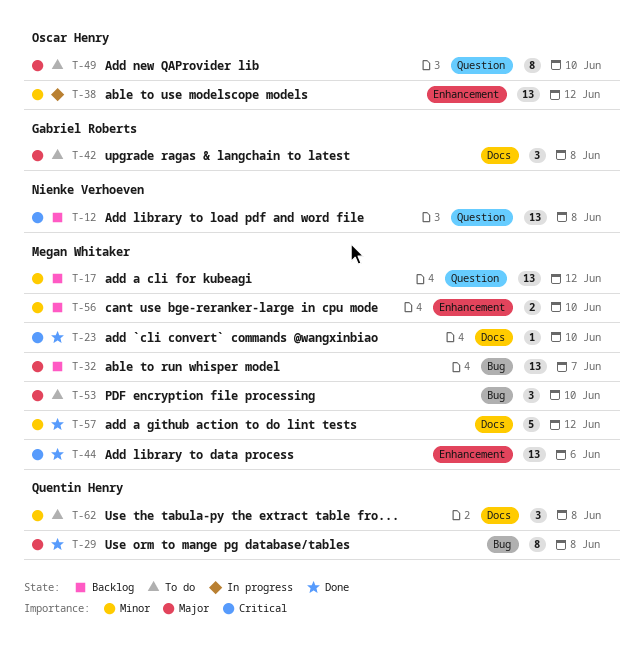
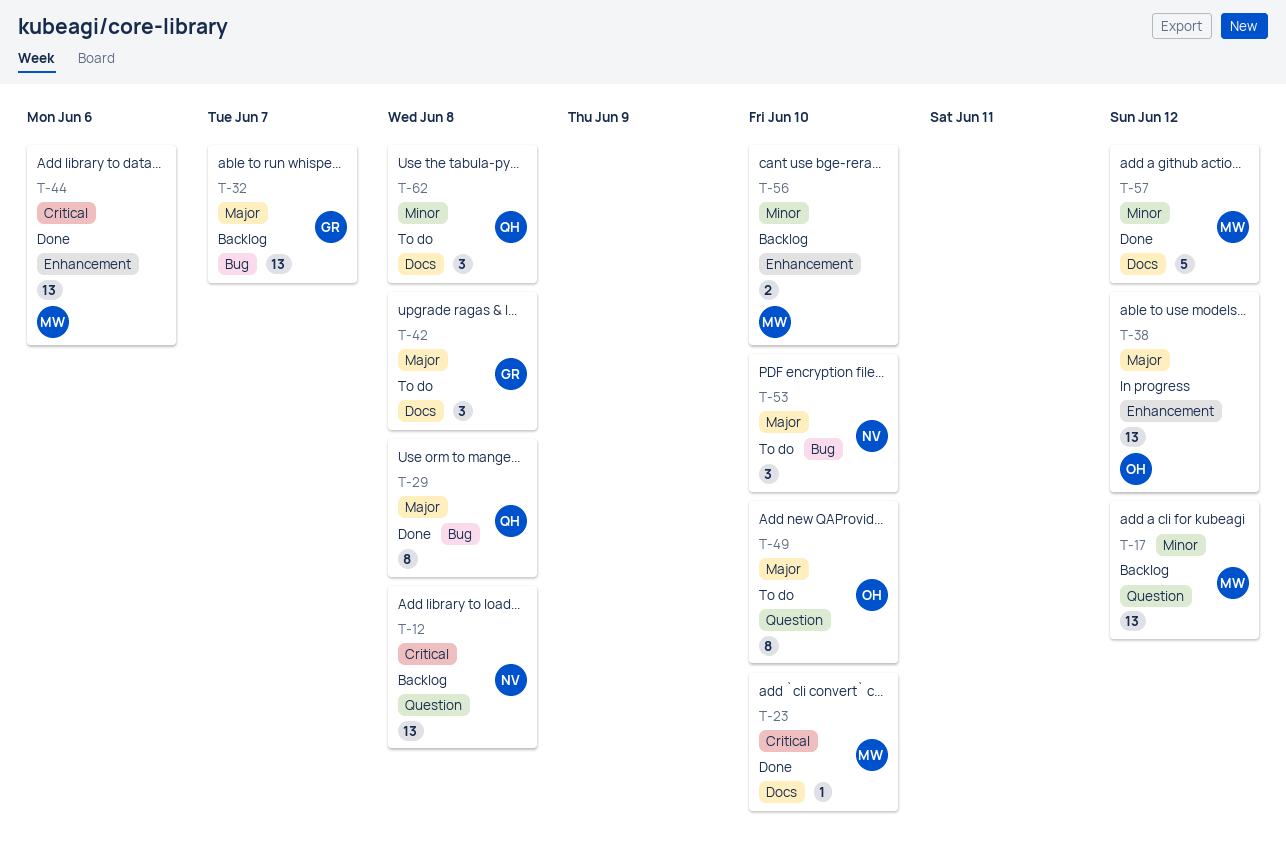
T-32, owner: Megan Whitaker -> Gabriel Roberts
T-38, priority: Minor -> Major
T-53, owner: Megan Whitaker -> Nienke Verhoeven

